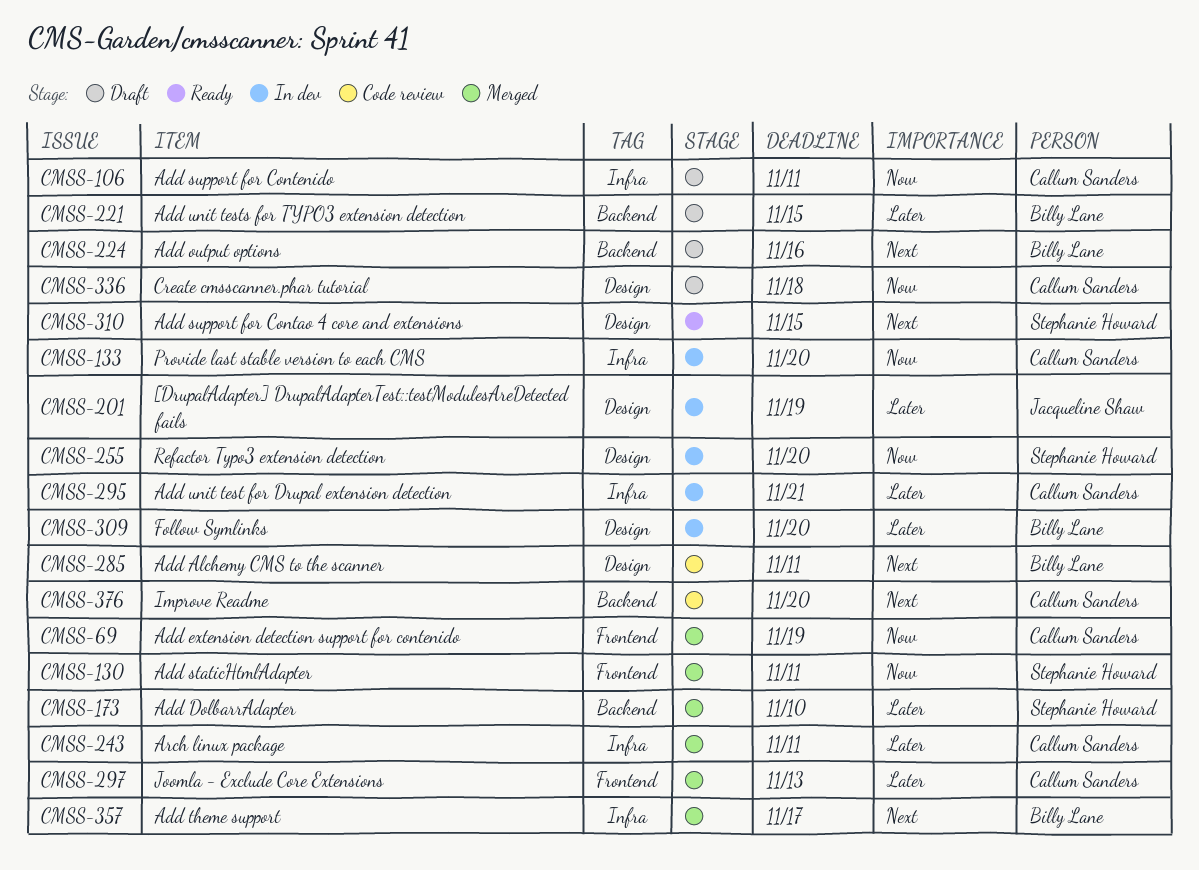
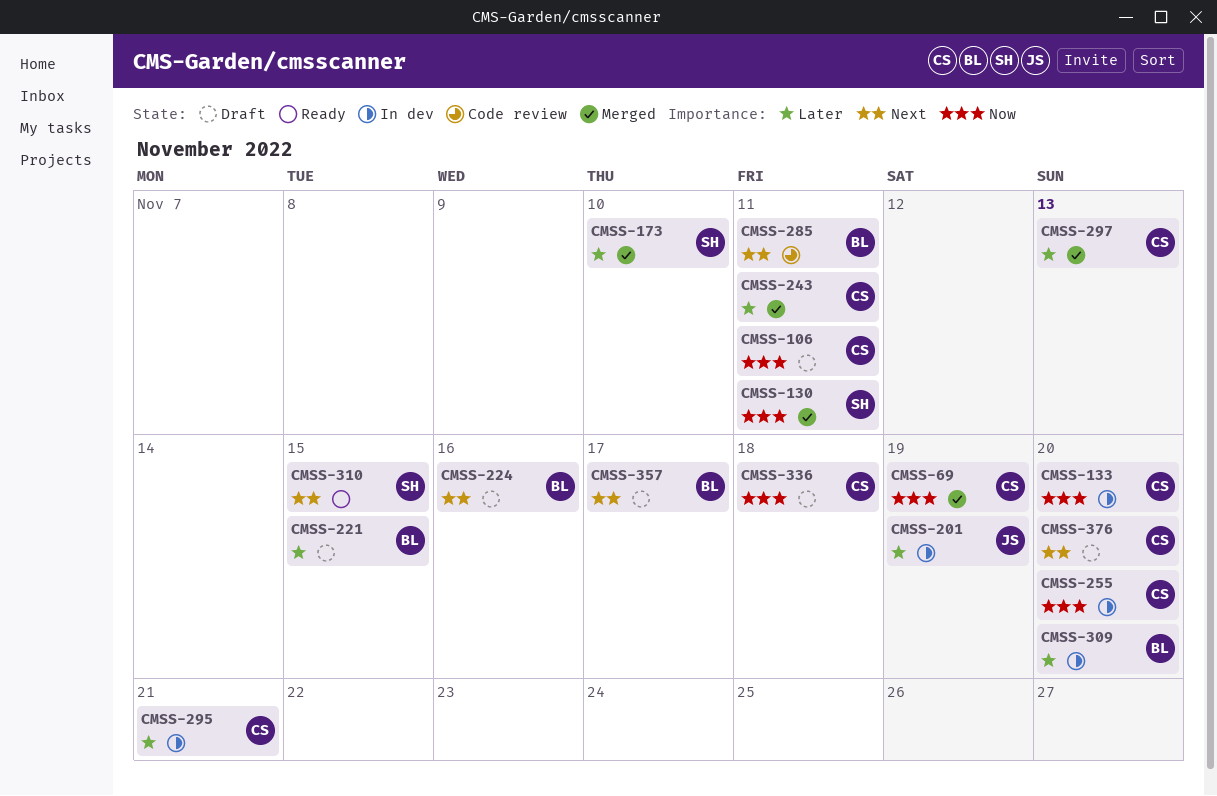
CMSS-255, owner: Stephanie Howard -> Callum Sanders
CMSS-357, status: Merged -> Draft
CMSS-376, status: Code review -> Draft

